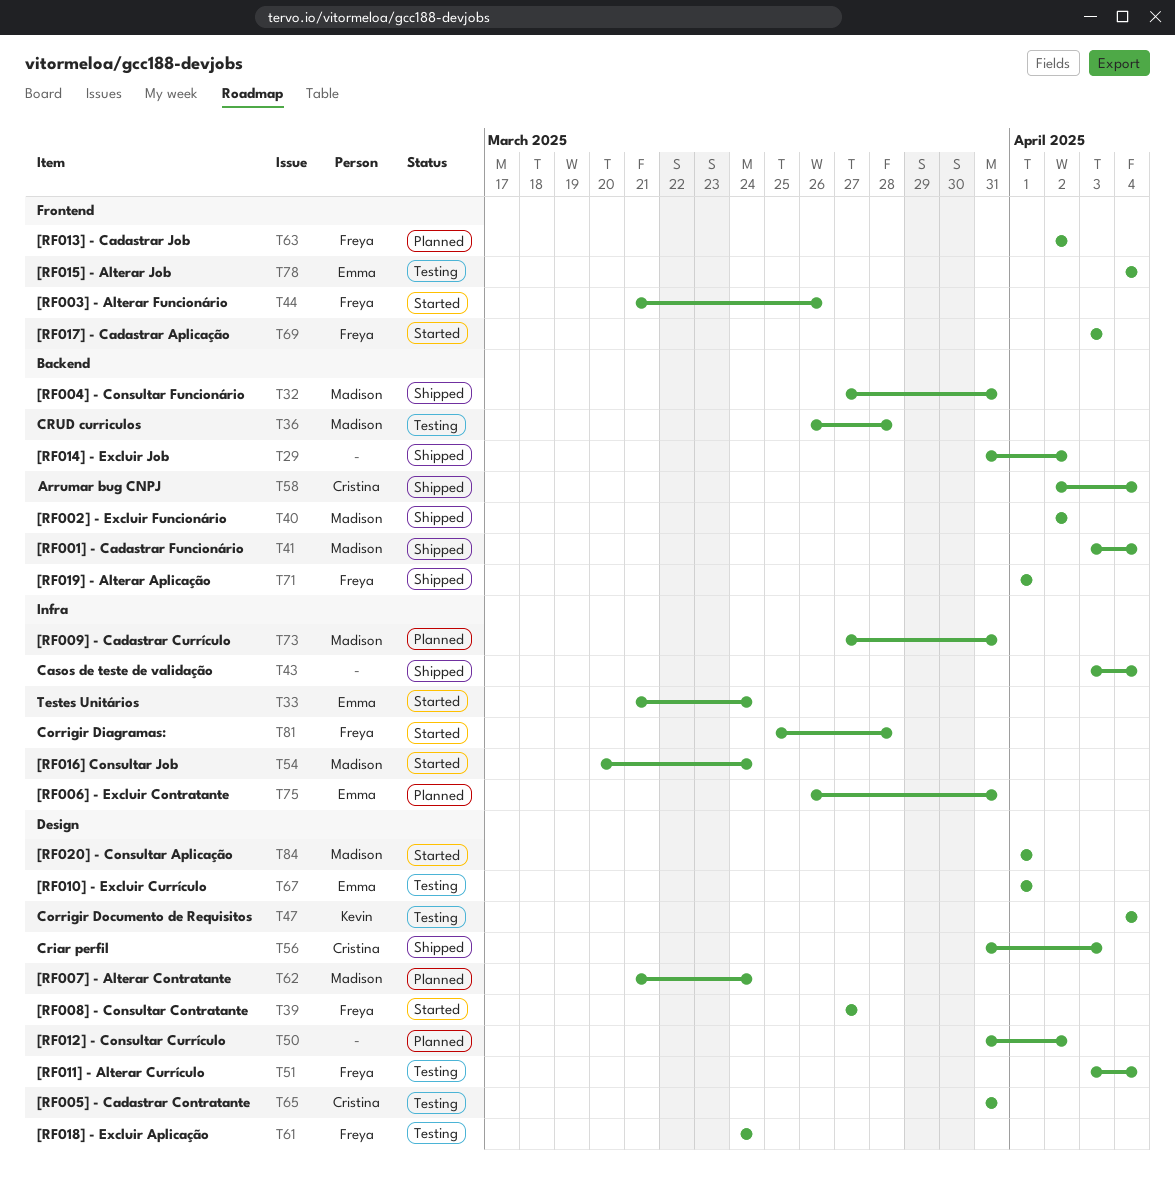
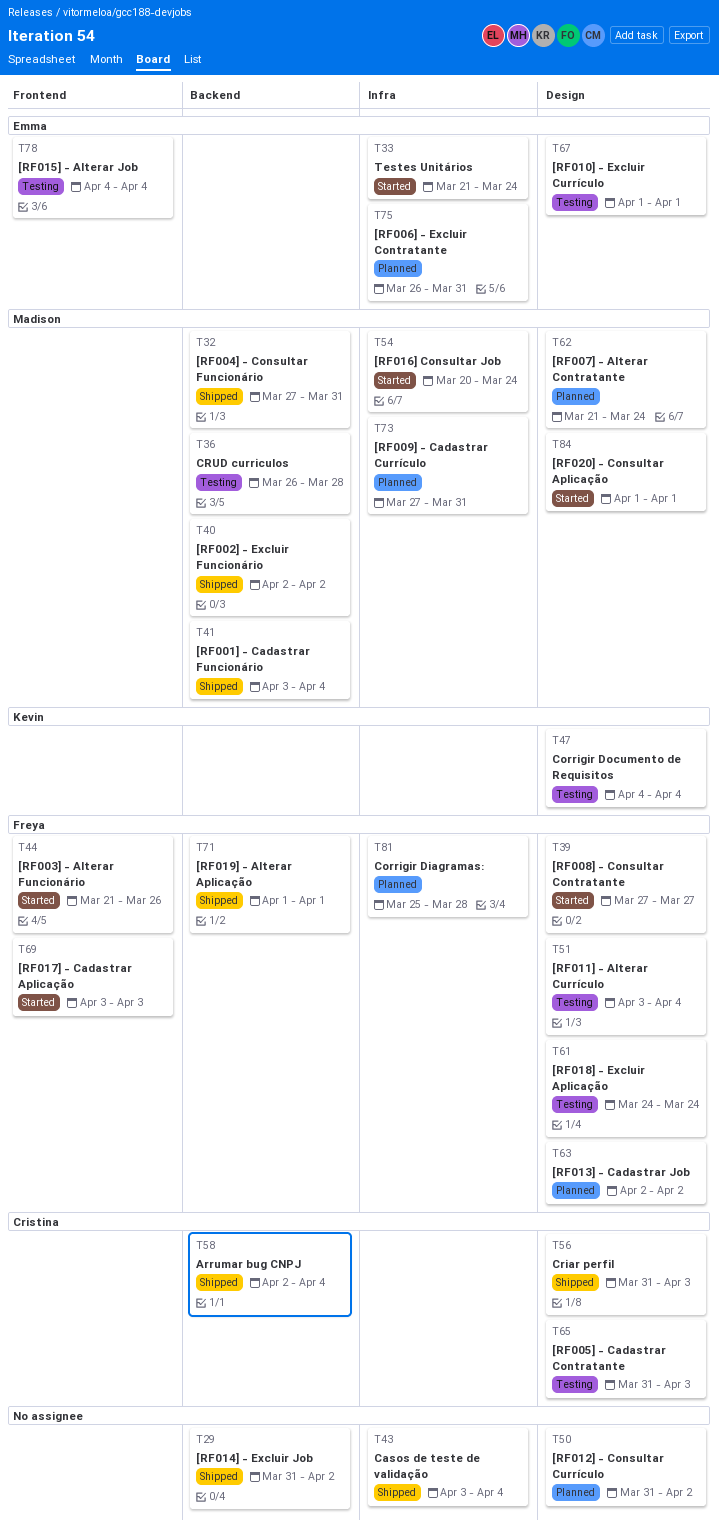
T63, label: Frontend -> Design
T65, due: Mar 31 -> Apr 3
T81, status: Started -> Planned

